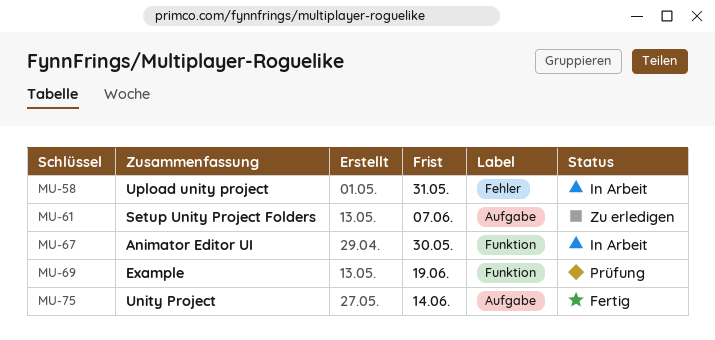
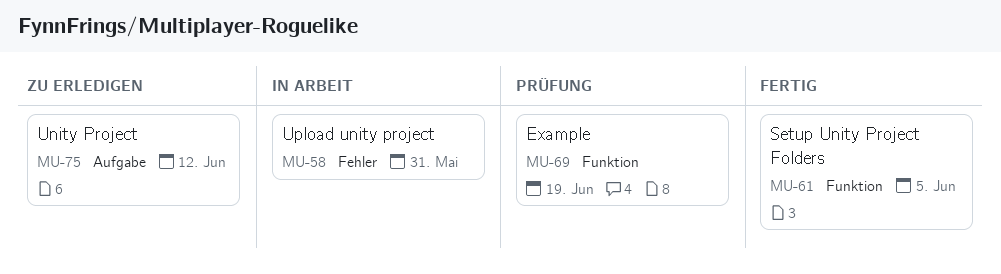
MU-61, status: Zu erledigen -> Fertig
MU-61, label: Aufgabe -> Funktion
MU-61, due: Jun 7 -> Jun 5
MU-67: present -> none
MU-75, status: Fertig -> Zu erledigen
MU-75, due: Jun 14 -> Jun 12

